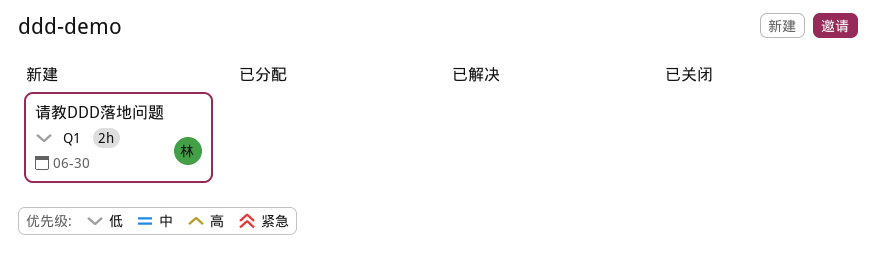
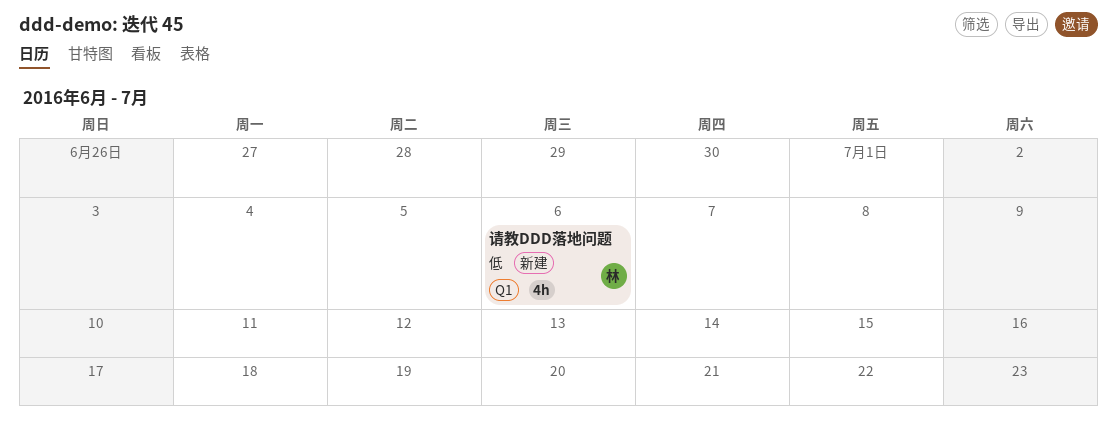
请教DDD落地问题, estimate: 2h -> 4h
请教DDD落地问题, due: Jun 30 -> Jul 6

